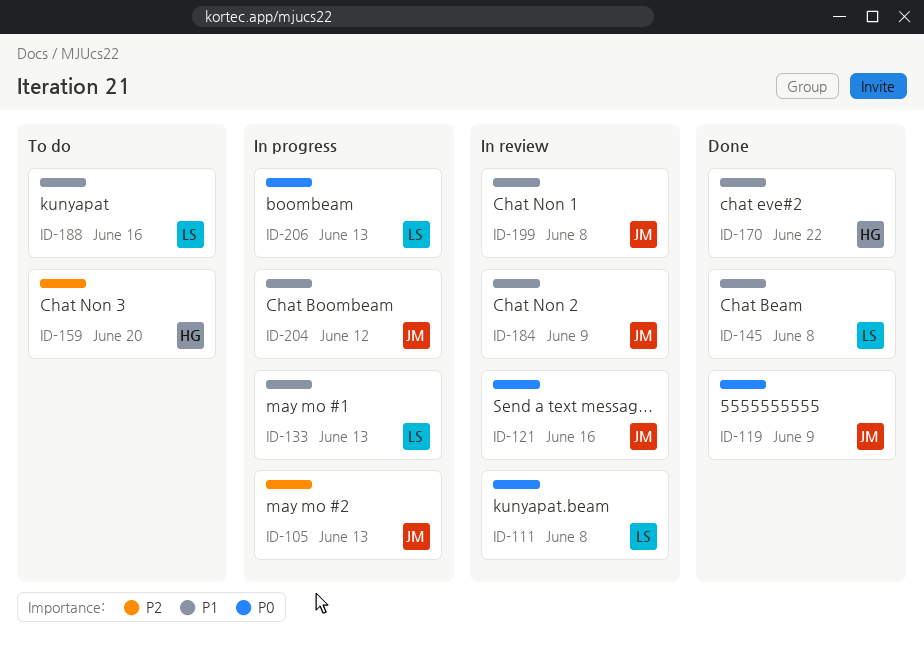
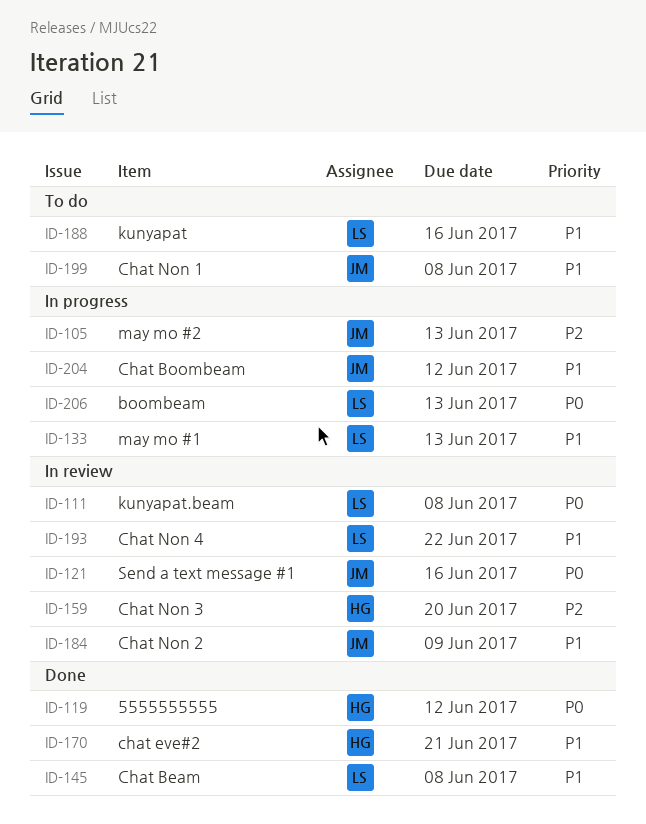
ID-119, owner: JM -> HG
ID-119, due: Jun 9 -> Jun 12
ID-159, status: To do -> In review
ID-170, due: Jun 22 -> Jun 21
ID-193: none -> present
ID-199, status: In review -> To do

